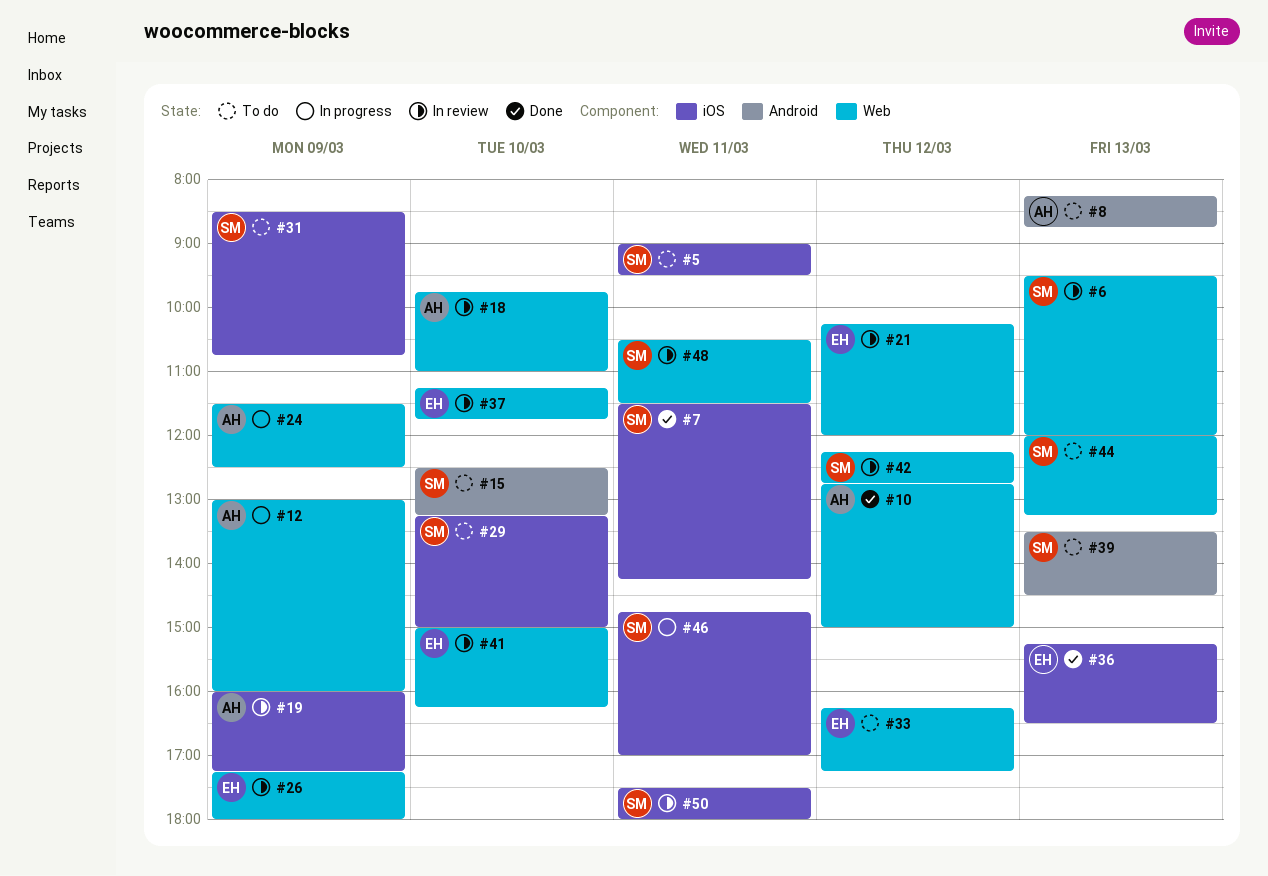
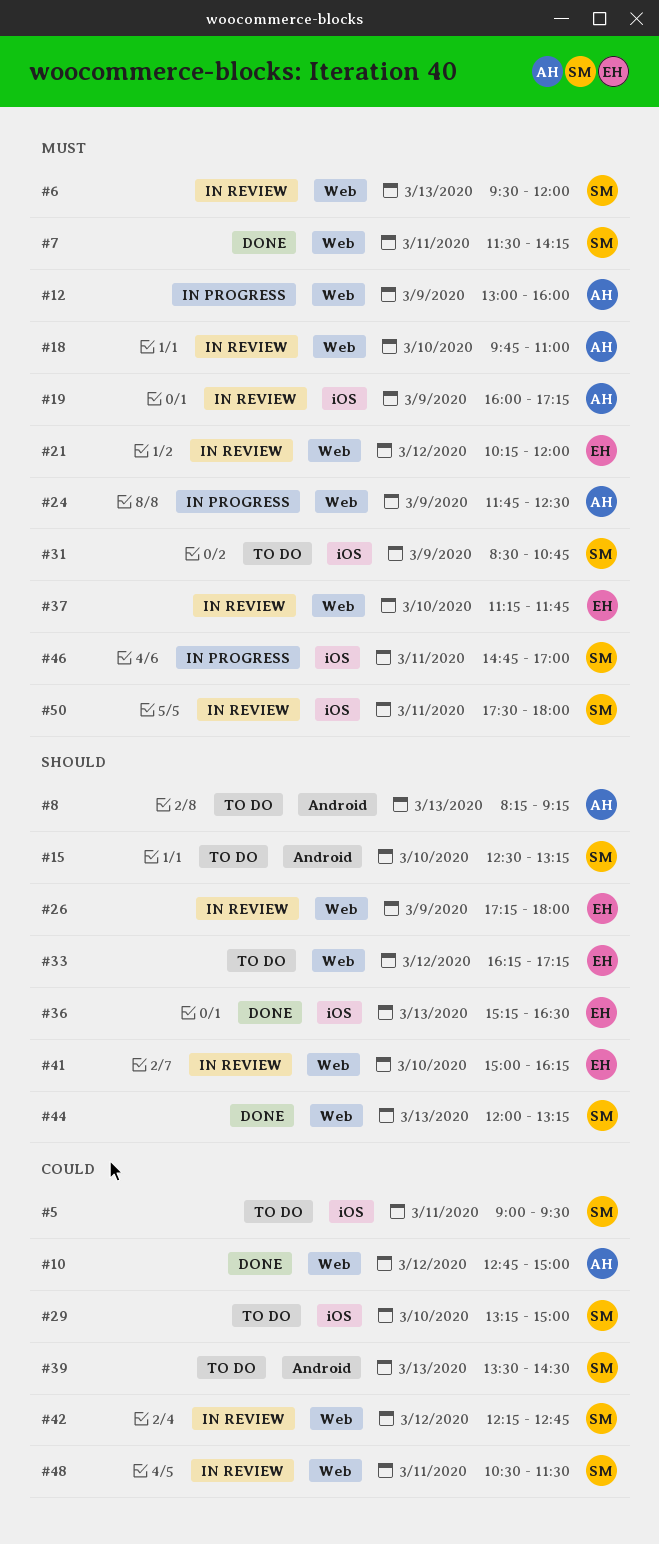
#7, label: iOS -> Web
#8, ends: 08:45 -> 09:15
#24, begins: 11:30 -> 11:45
#44, status: To do -> Done

